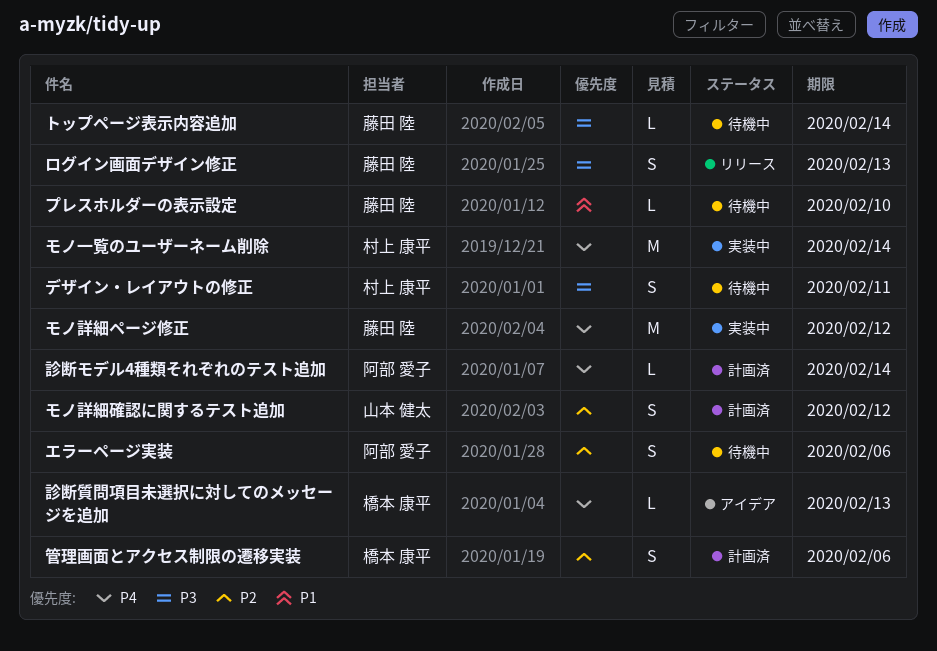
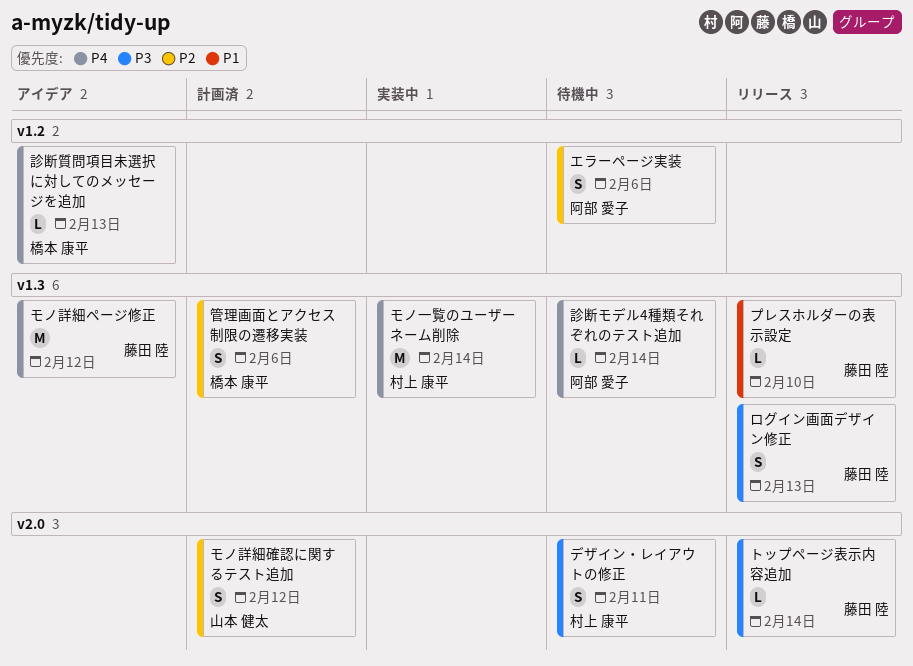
トップページ表示内容追加, status: 待機中 -> リリース
プレスホルダーの表示設定, status: 待機中 -> リリース
モノ詳細ページ修正, status: 実装中 -> アイデア
診断モデル4種類それぞれのテスト追加, status: 計画済 -> 待機中

